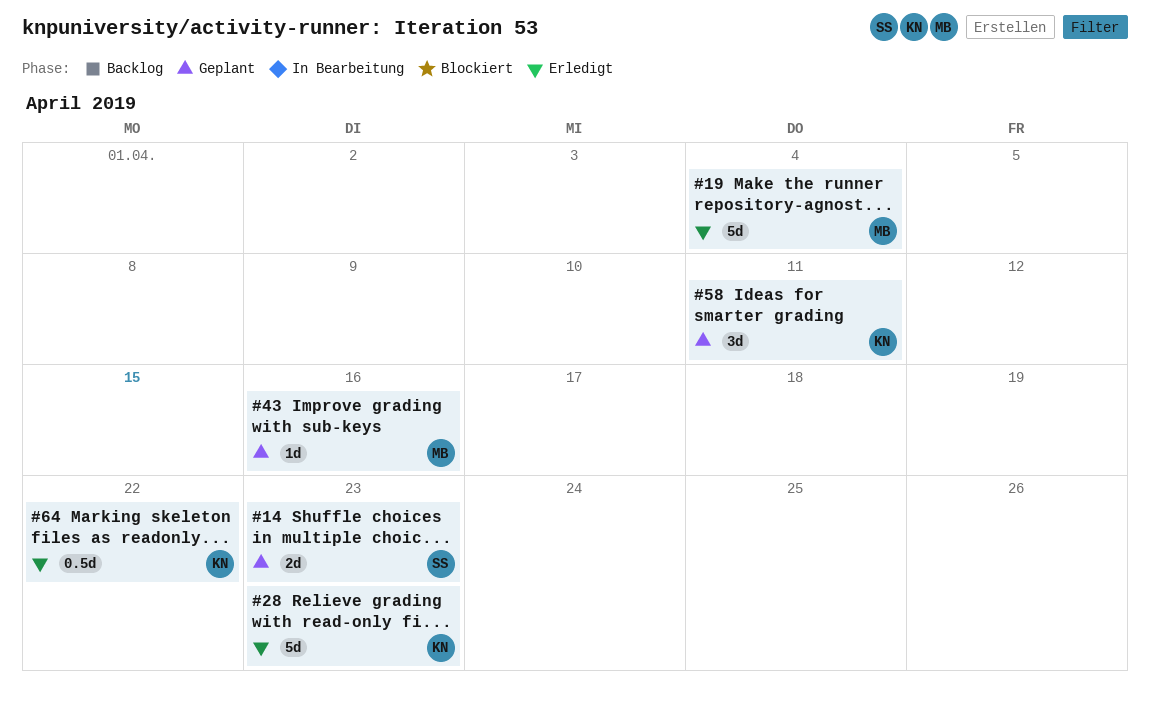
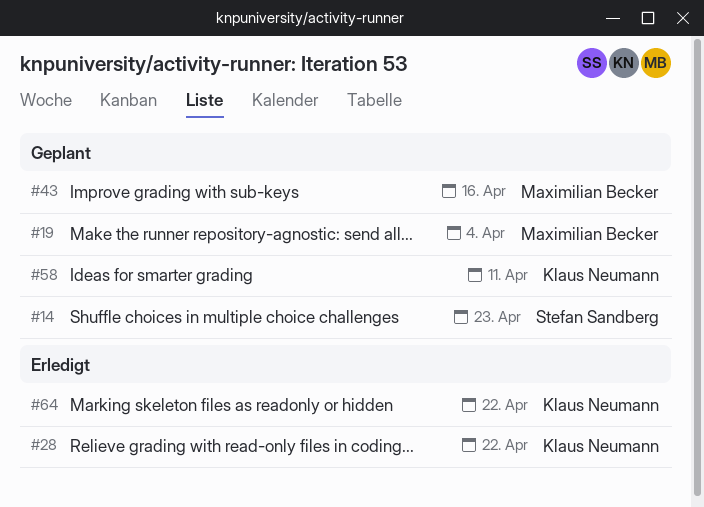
#19, status: Erledigt -> Geplant
#28, due: Apr 23 -> Apr 22

